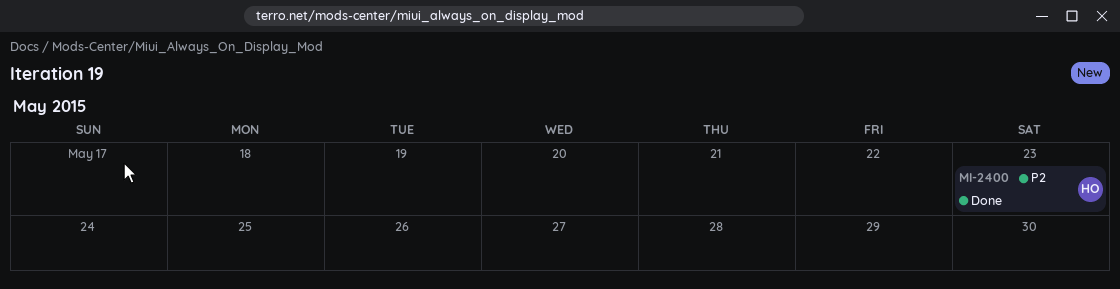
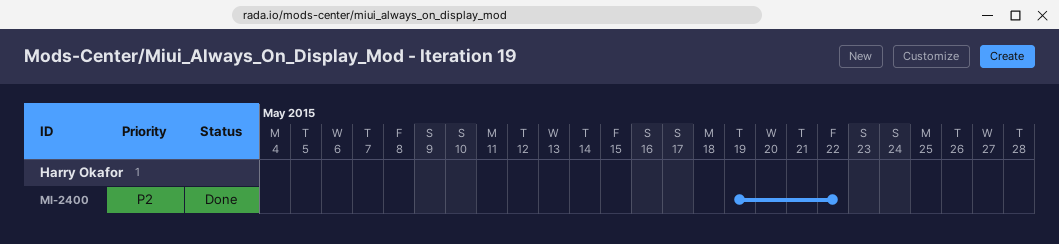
MI-2400, due: May 23 -> May 22

